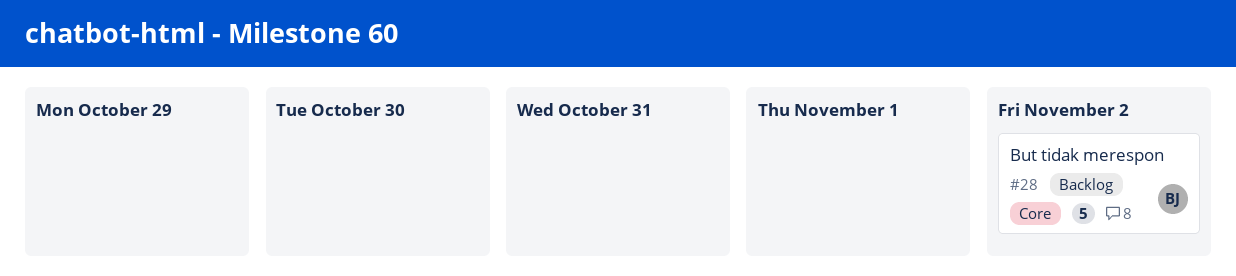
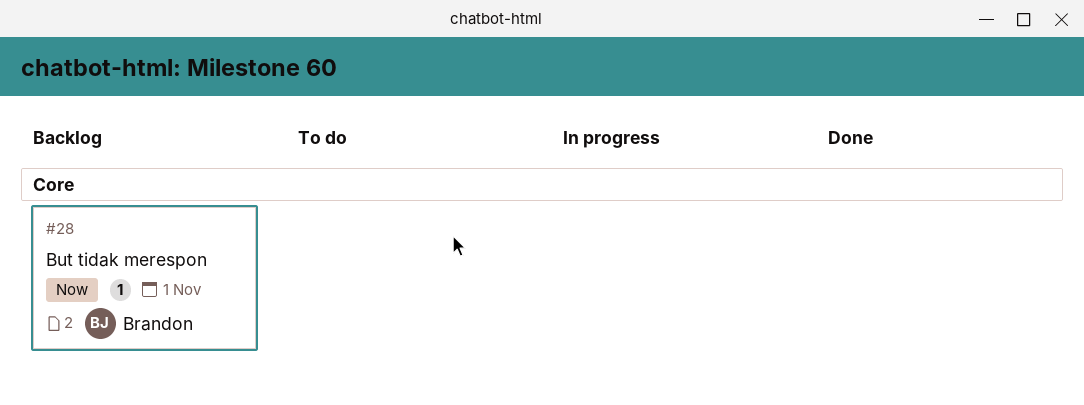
#28, estimate: 5 -> 1
#28, due: Nov 2 -> Nov 1

